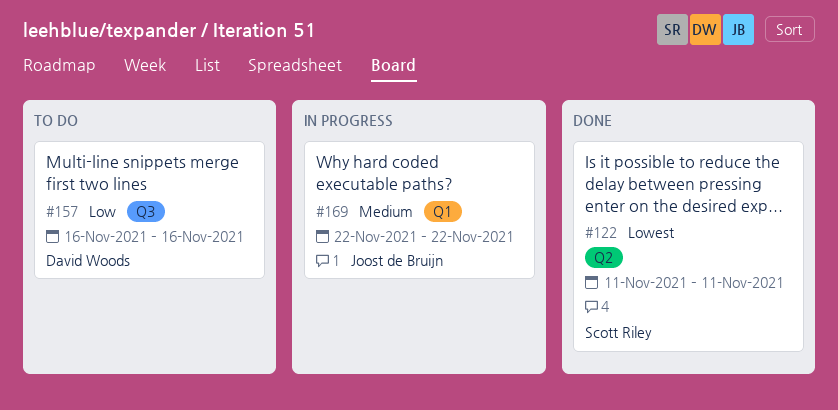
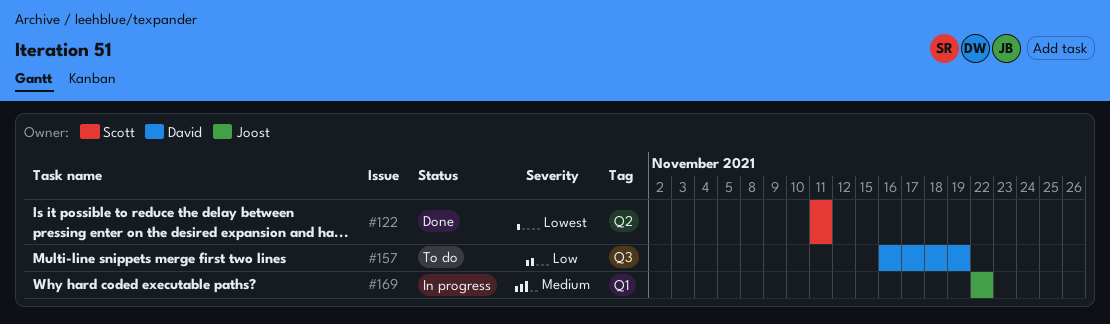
#157, due: Nov 16 -> Nov 19

